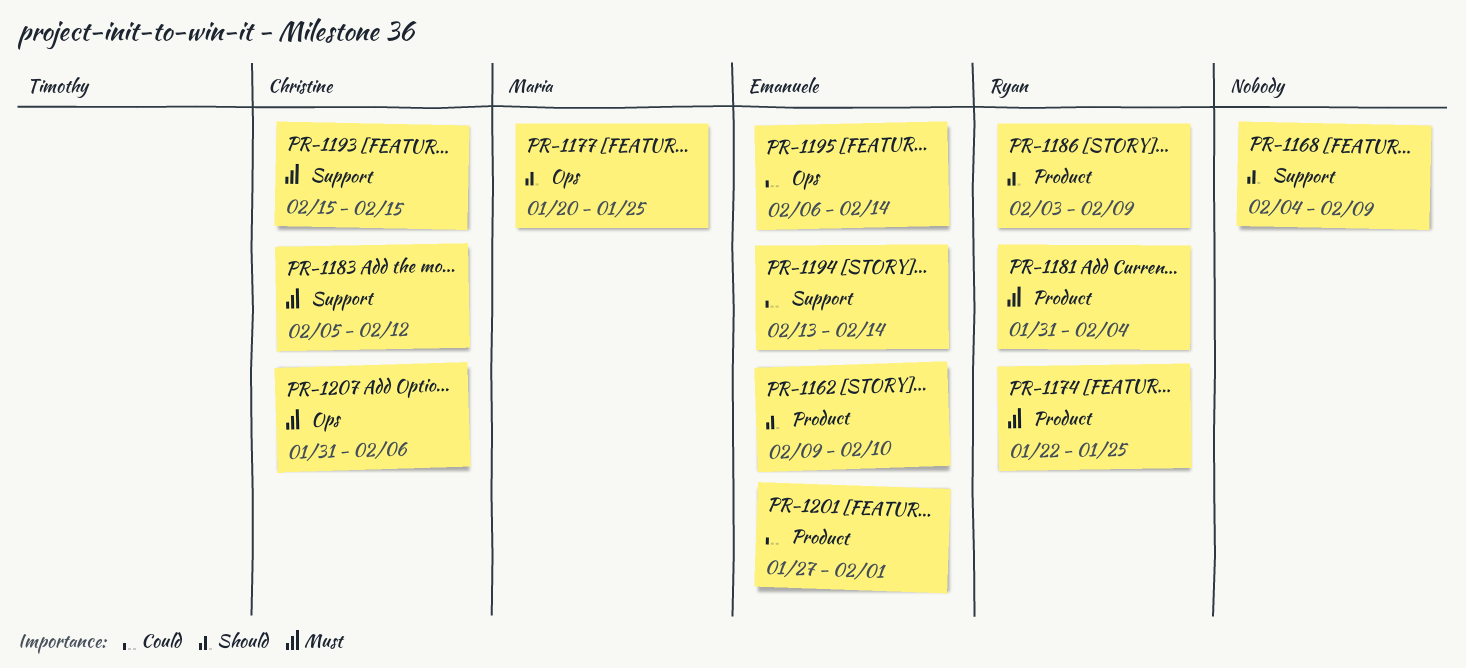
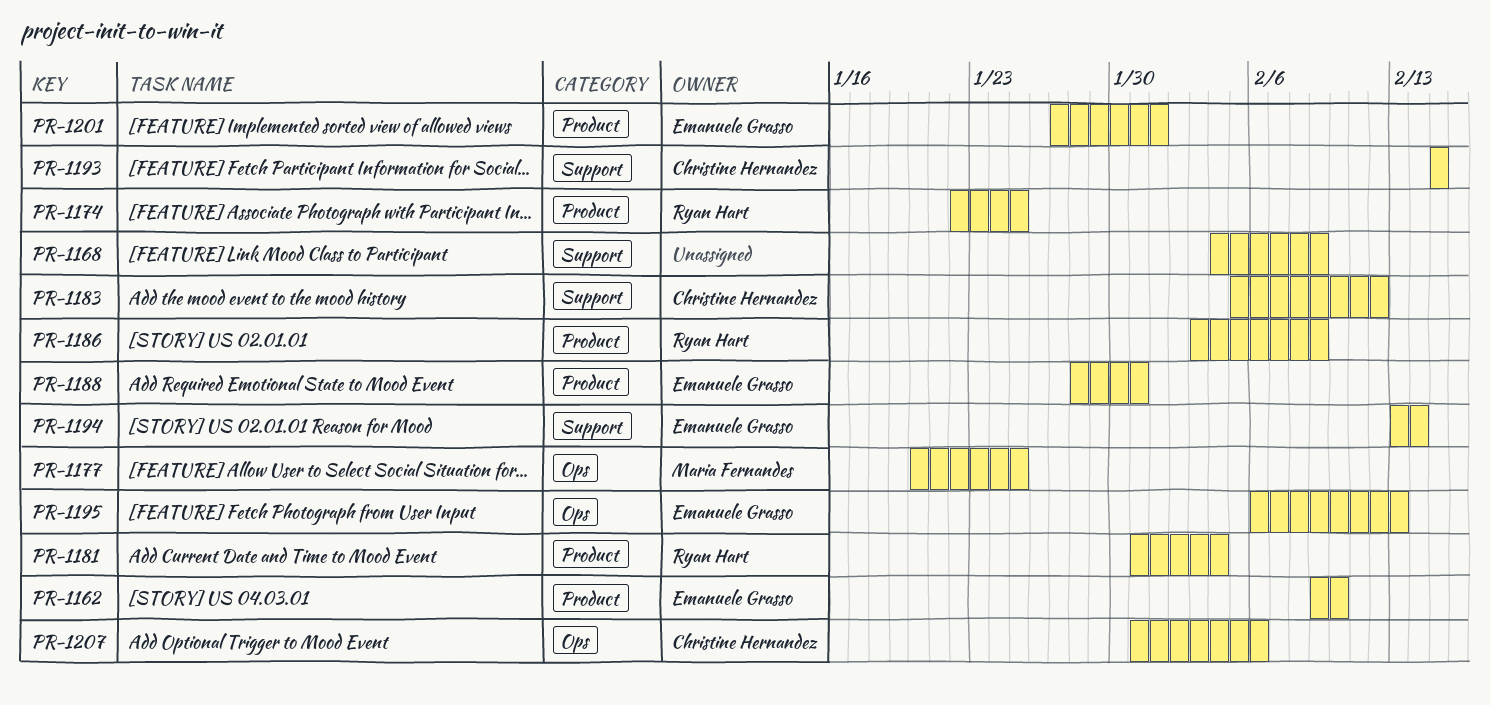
PR-1188: none -> present
PR-1195, due: Feb 14 -> Feb 13

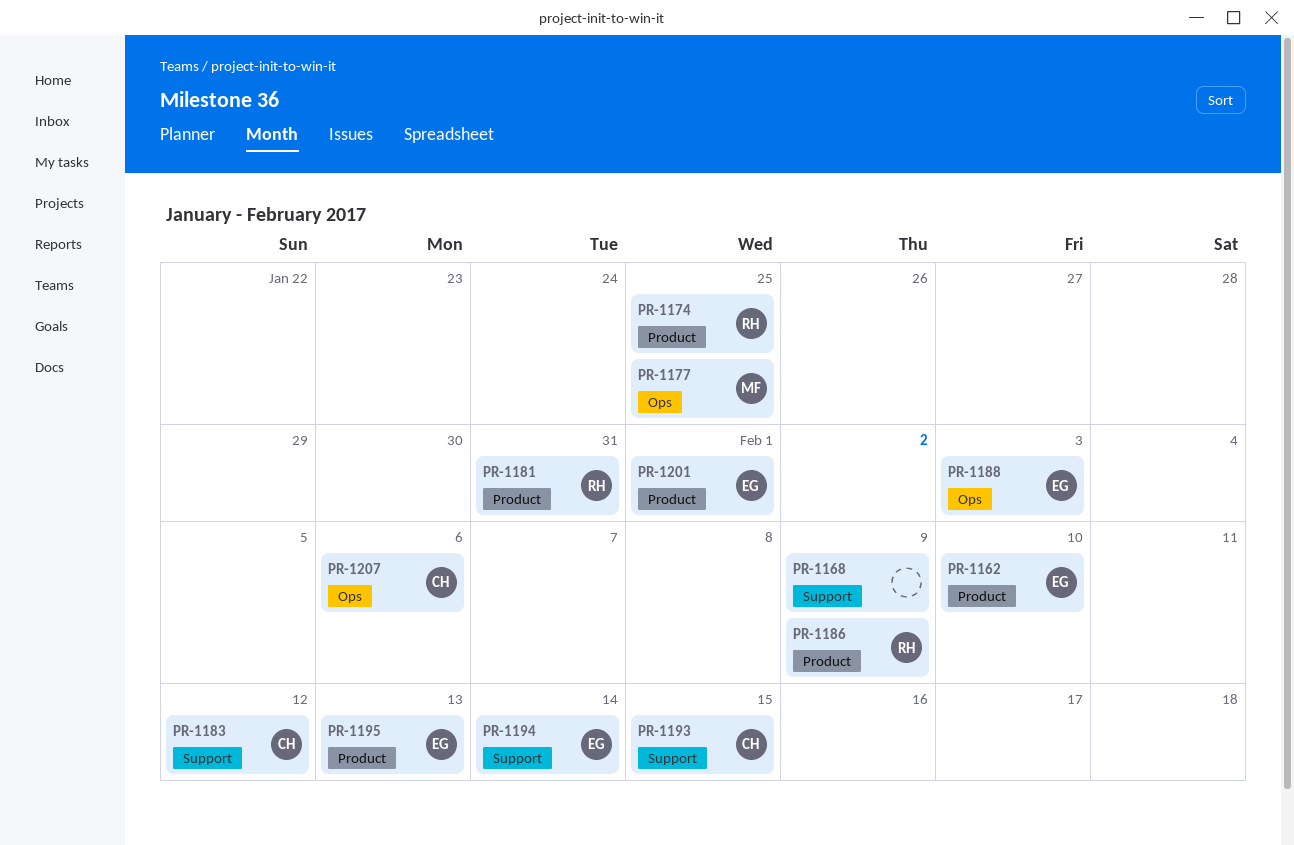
PR-1181, due: Feb 4 -> Jan 31
PR-1188, label: Product -> Ops
PR-1188, due: Jan 31 -> Feb 3
PR-1195, label: Ops -> Product

